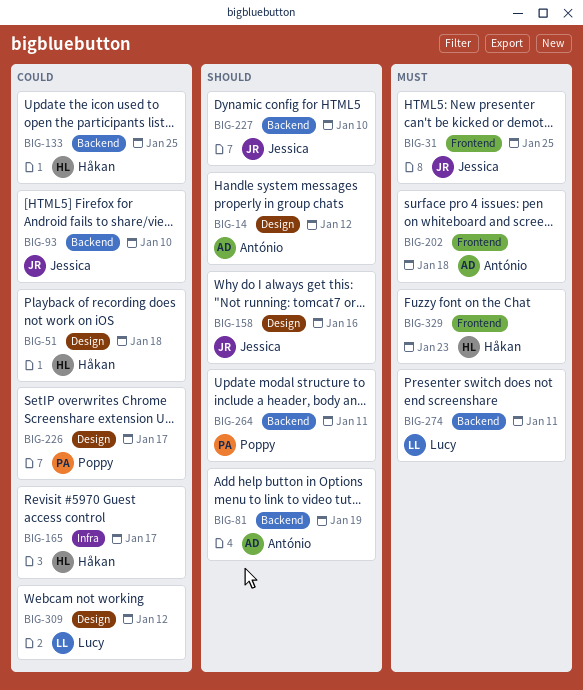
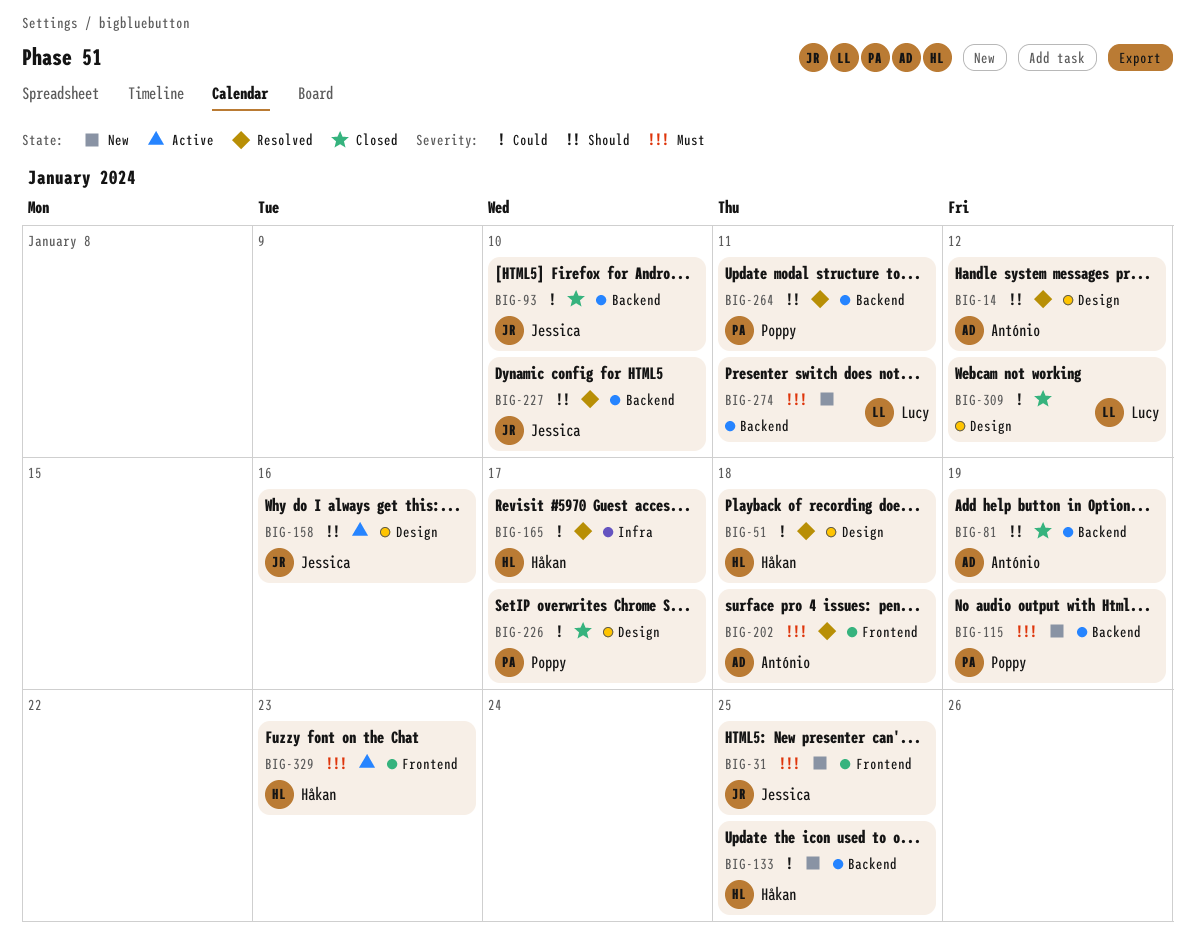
BIG-115: none -> present

